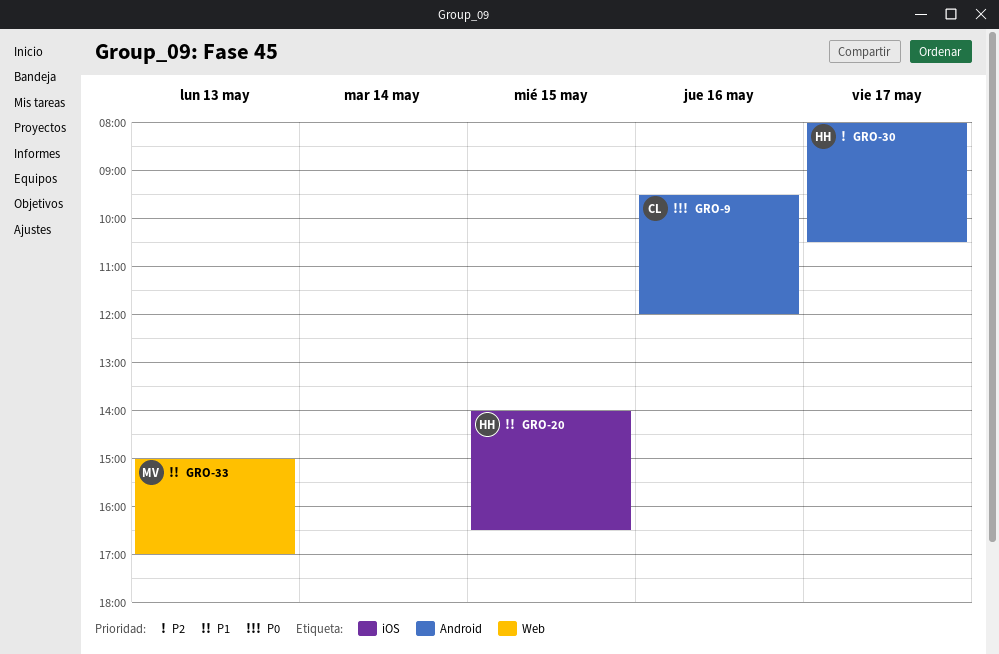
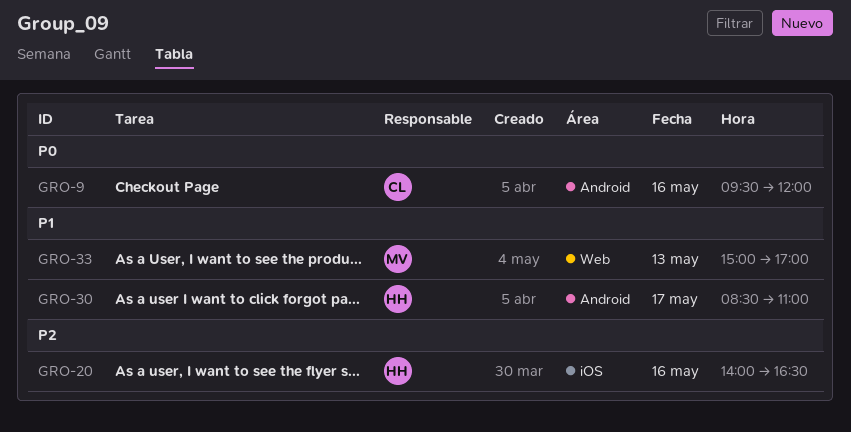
GRO-20, priority: P1 -> P2
GRO-20, day: May 15 -> May 16
GRO-30, priority: P2 -> P1
GRO-30, begins: 08:00 -> 08:30
GRO-30, ends: 10:30 -> 11:00

